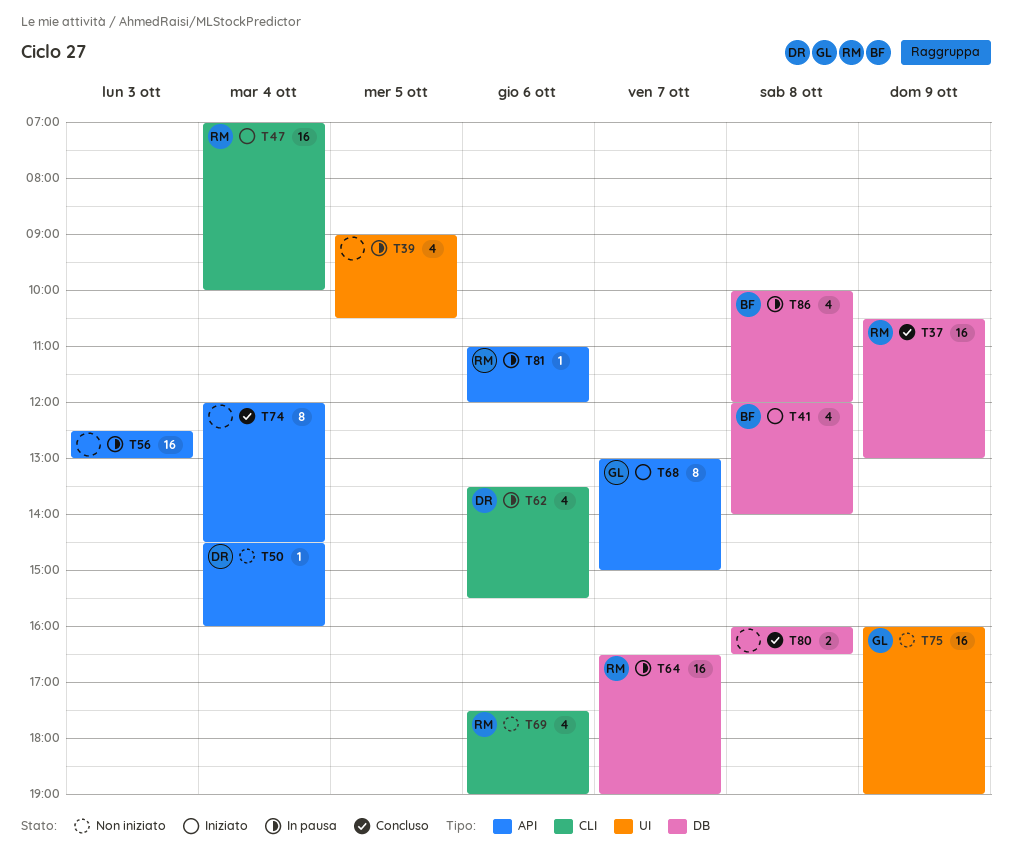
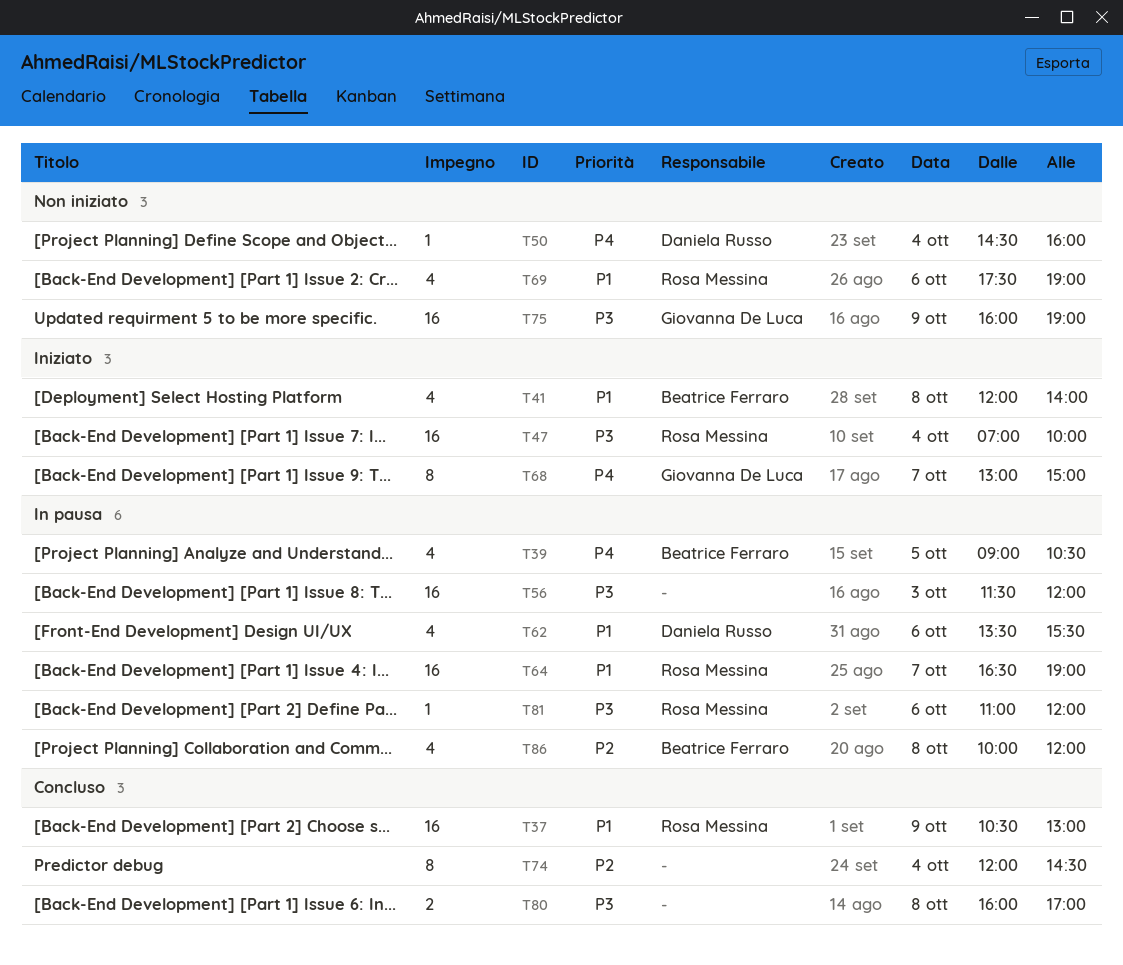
T39, owner: none -> Beatrice Ferraro
T56, begins: 12:30 -> 11:30
T56, ends: 13:00 -> 12:00
T80, ends: 16:30 -> 17:00

